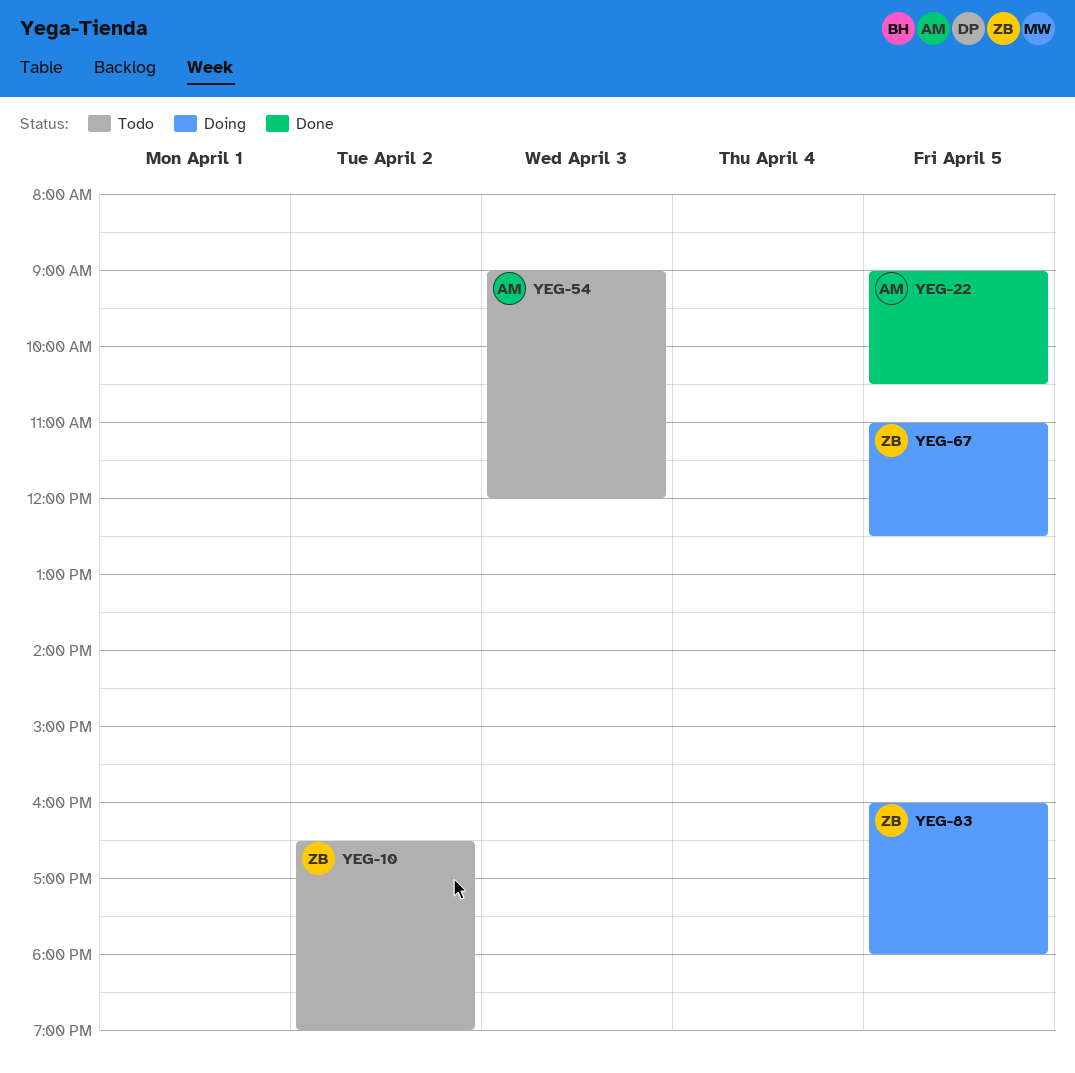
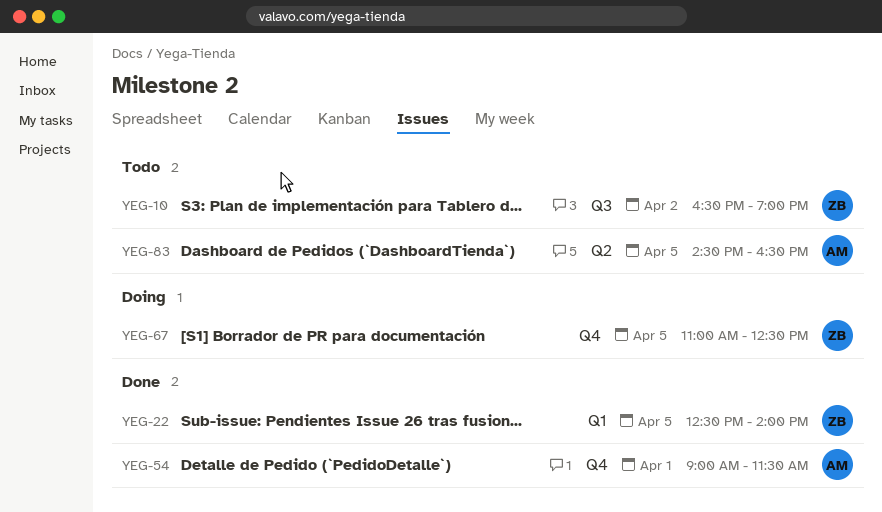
YEG-22, owner: AM -> ZB
YEG-22, begins: 09:00 -> 12:30
YEG-22, ends: 10:30 -> 14:00
YEG-54, status: Todo -> Done
YEG-54, day: Apr 3 -> Apr 1
YEG-54, ends: 12:00 -> 11:30
YEG-83, status: Doing -> Todo
YEG-83, owner: ZB -> AM
YEG-83, begins: 16:00 -> 14:30
YEG-83, ends: 18:00 -> 16:30

